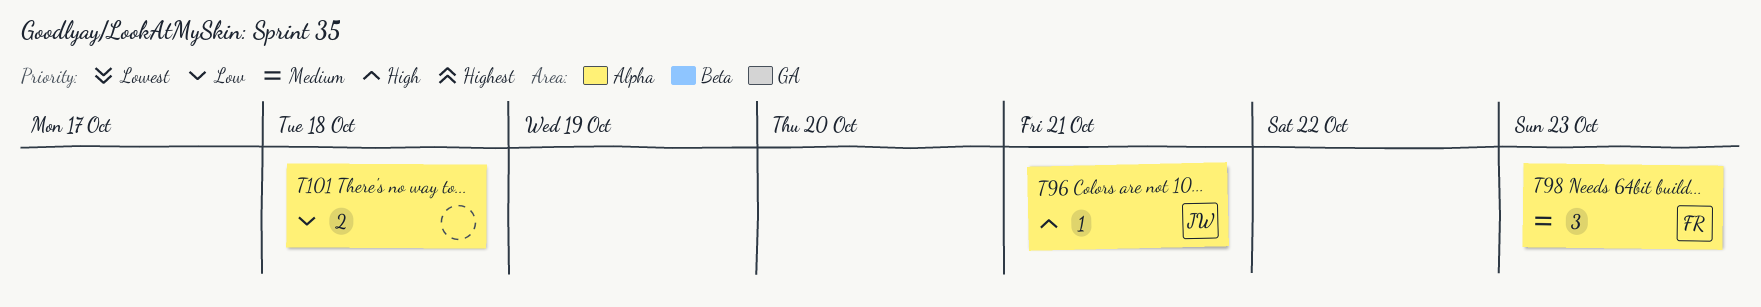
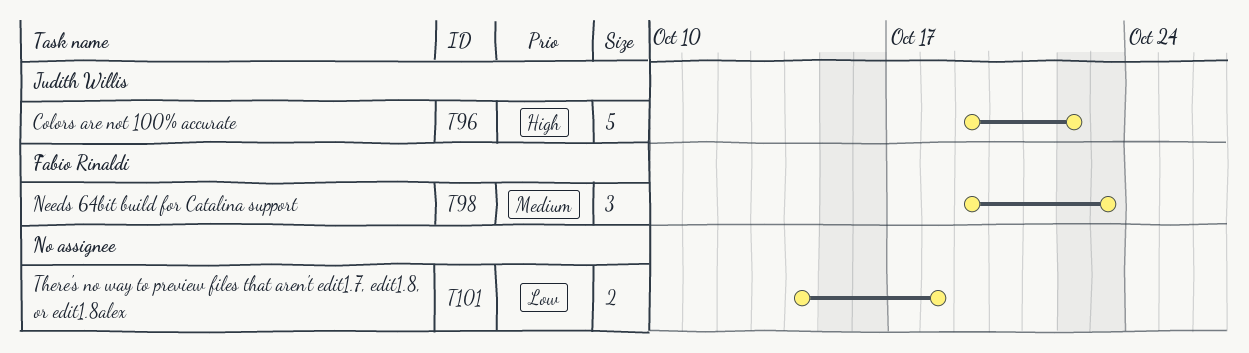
T96, estimate: 1 -> 5
T96, due: Oct 21 -> Oct 22

